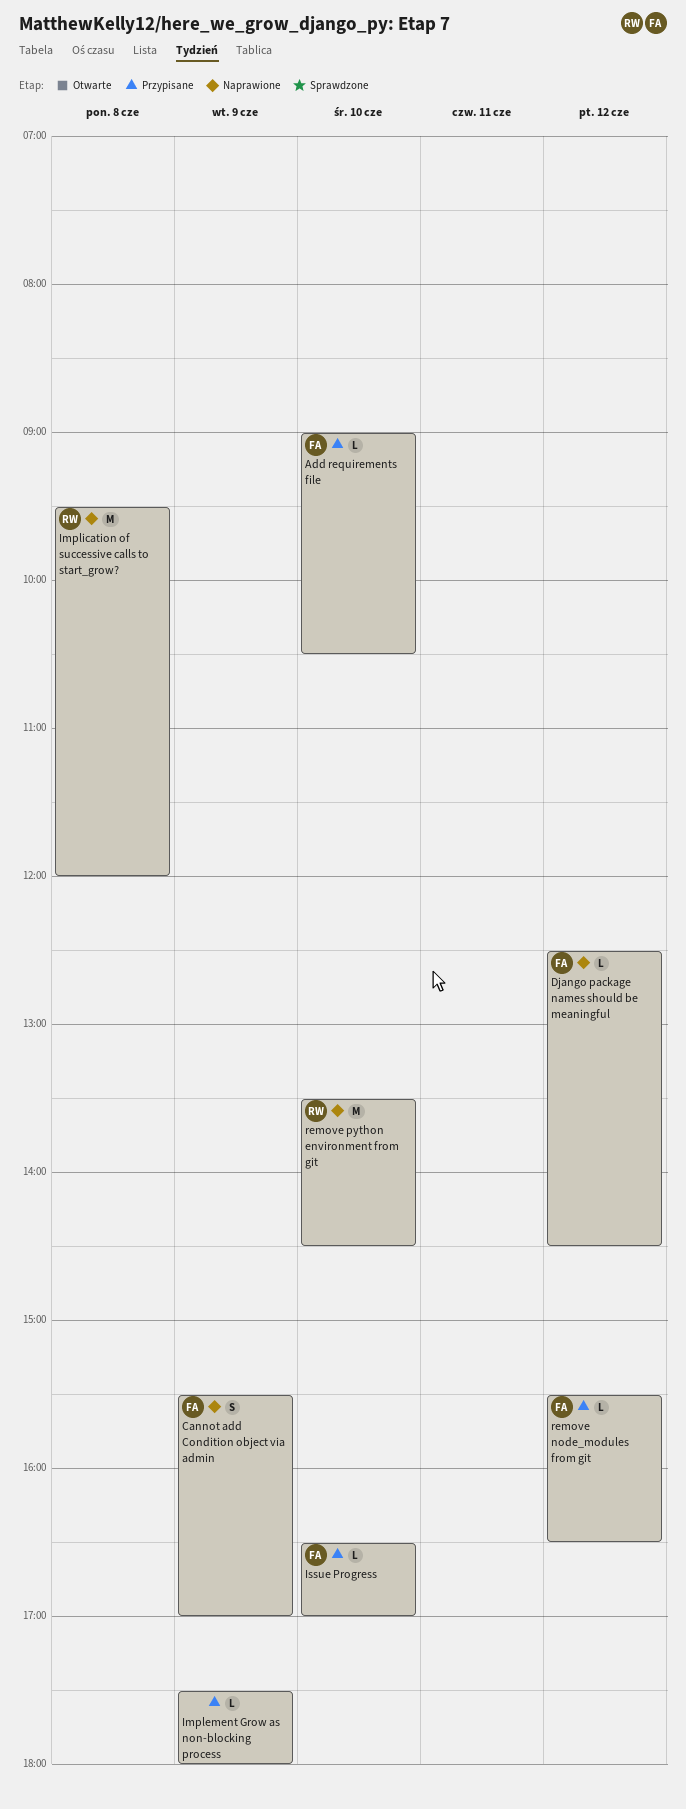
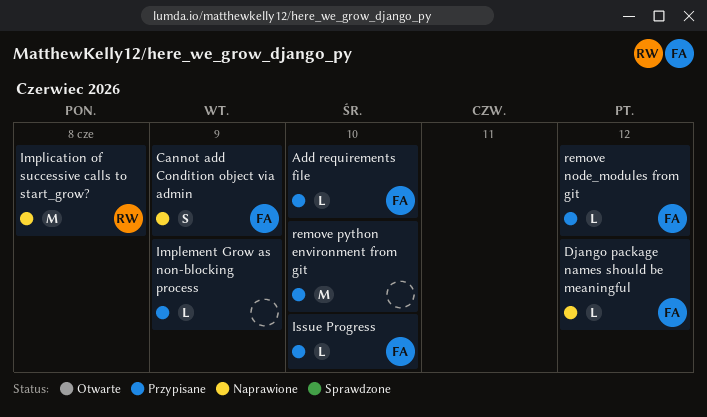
remove python environment from git, status: Naprawione -> Przypisane
remove python environment from git, owner: RW -> none

